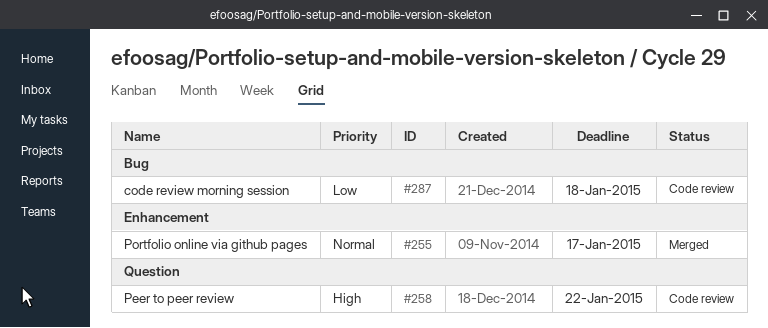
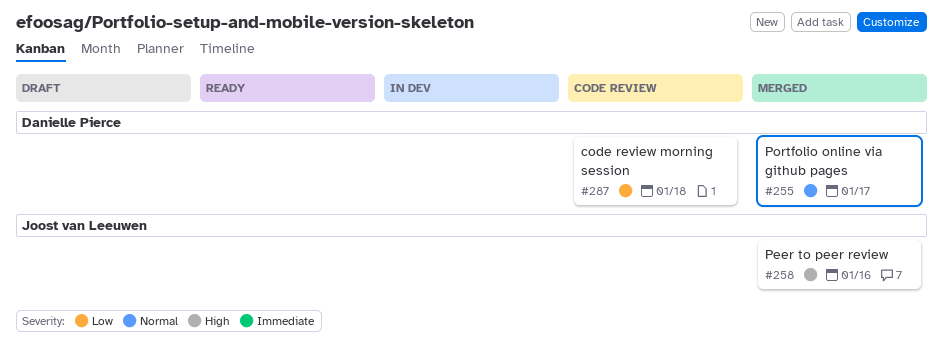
#258, status: Code review -> Merged
#258, due: Jan 22 -> Jan 16

